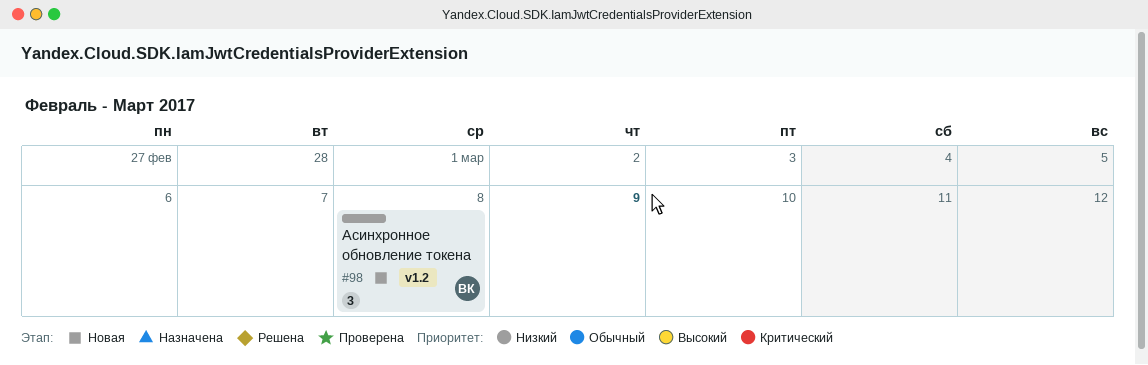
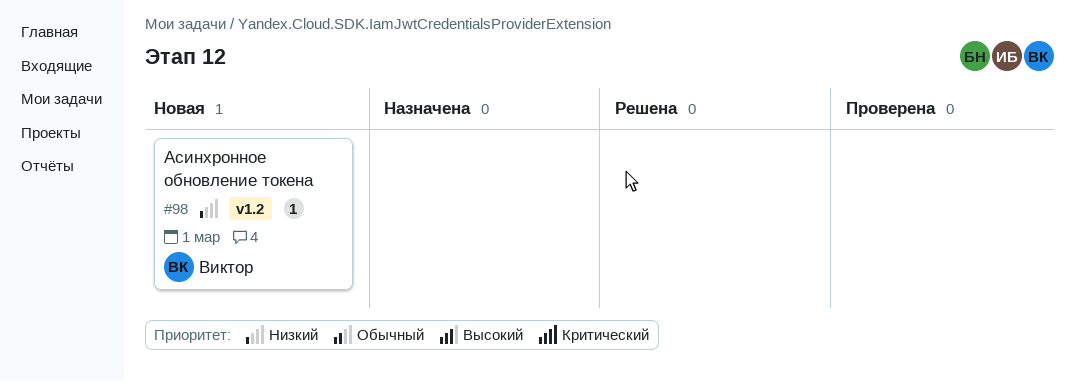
#98, estimate: 3 -> 1
#98, due: Mar 8 -> Mar 1

